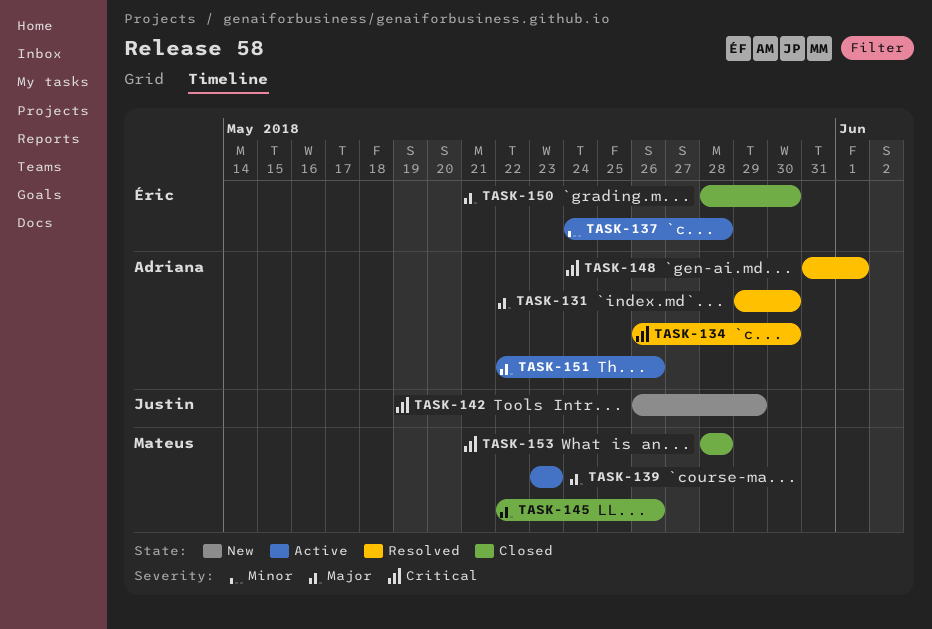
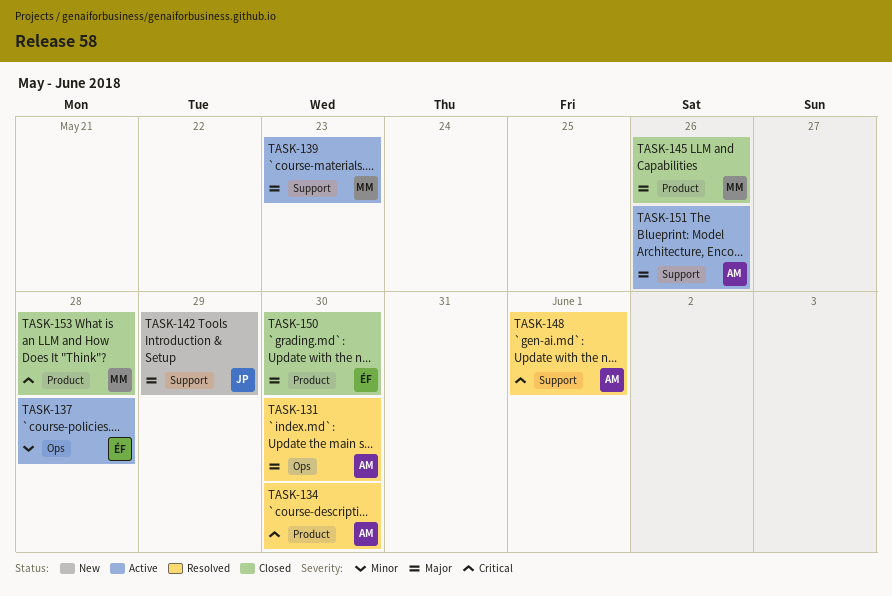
TASK-142, priority: Critical -> Major

